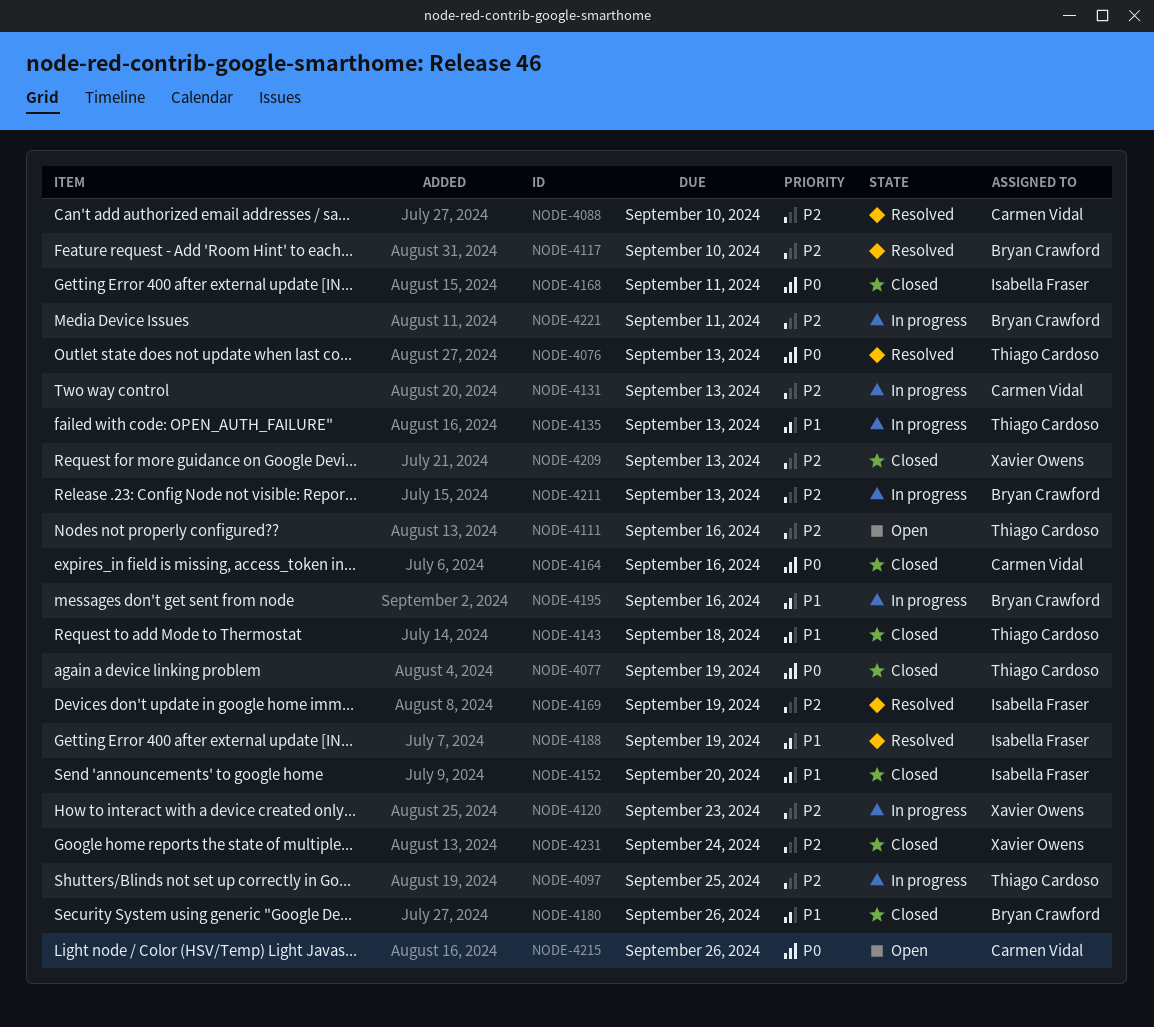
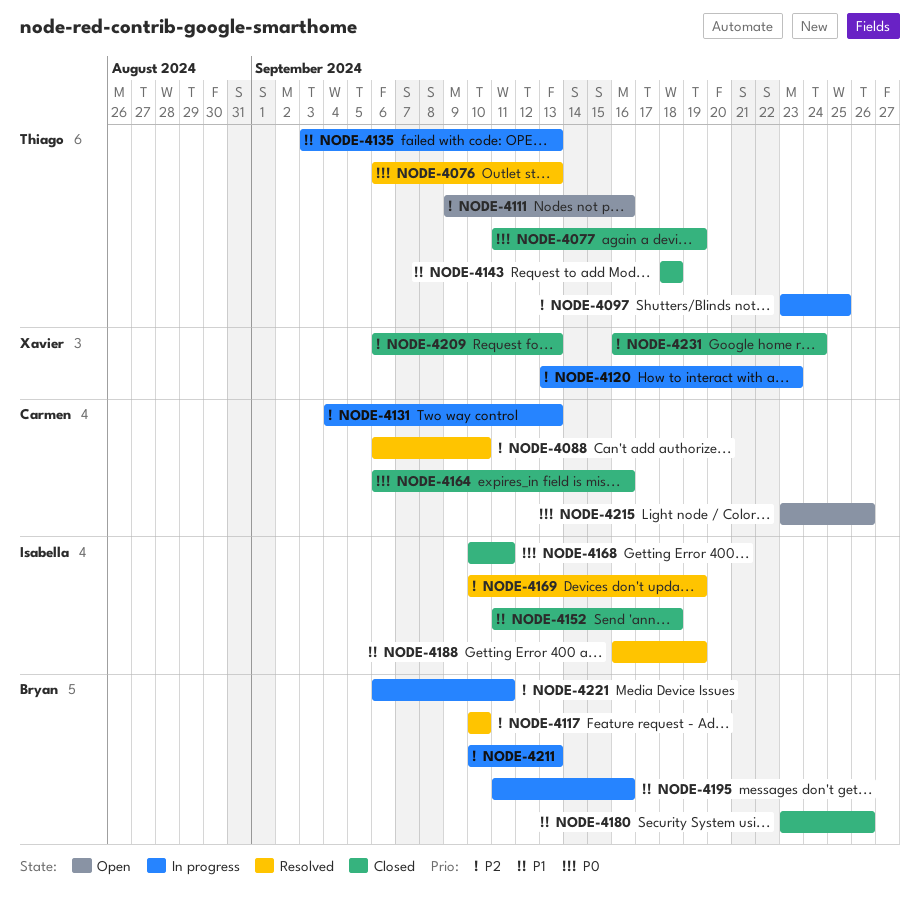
NODE-4152, due: Sep 20 -> Sep 18

